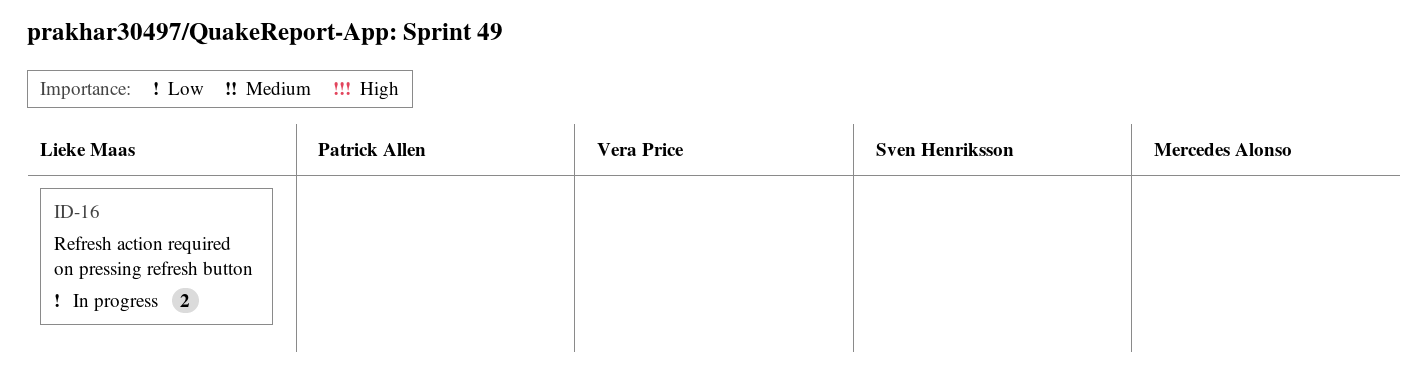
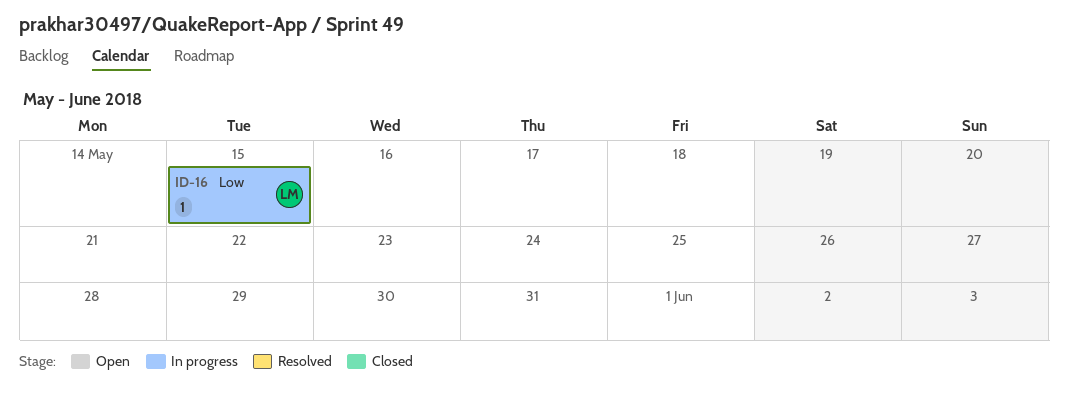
ID-16, estimate: 2 -> 1

